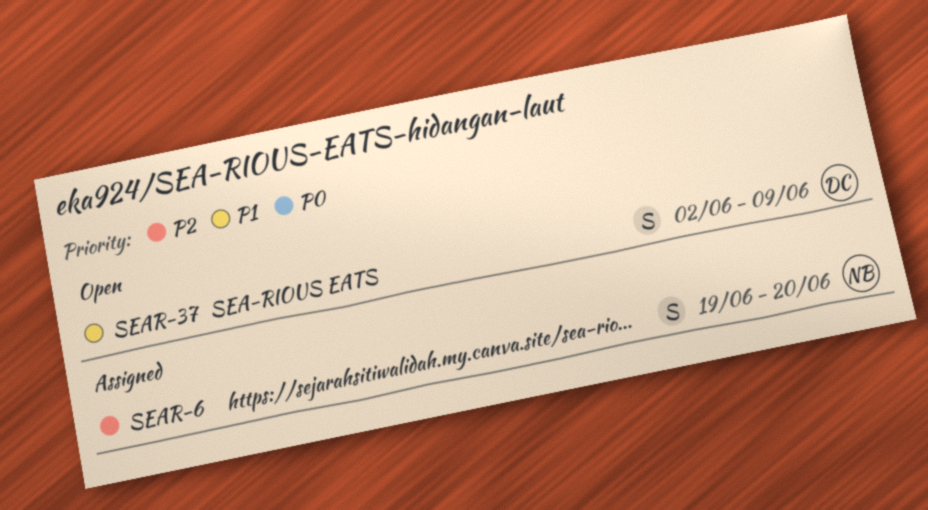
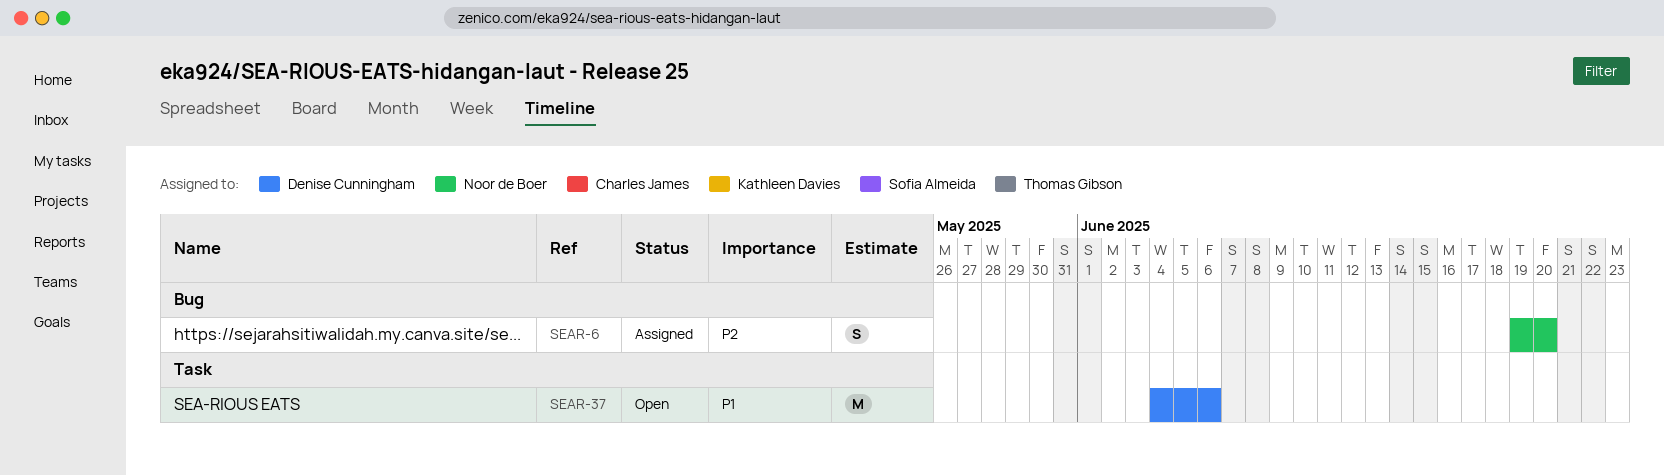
SEAR-37, estimate: S -> M
SEAR-37, start: Jun 2 -> Jun 4
SEAR-37, due: Jun 9 -> Jun 6

